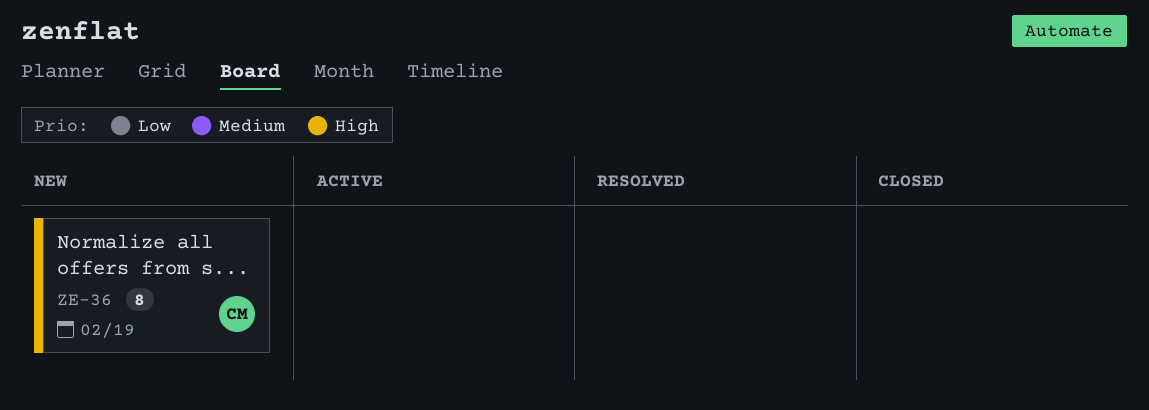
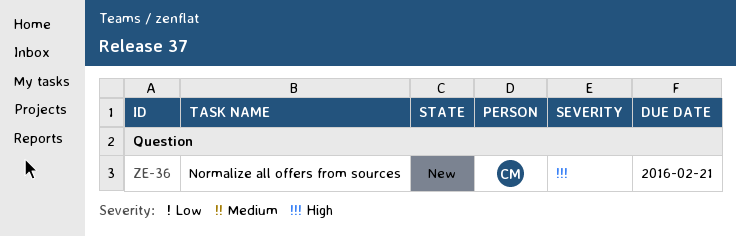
ZE-36, due: Feb 19 -> Feb 21

